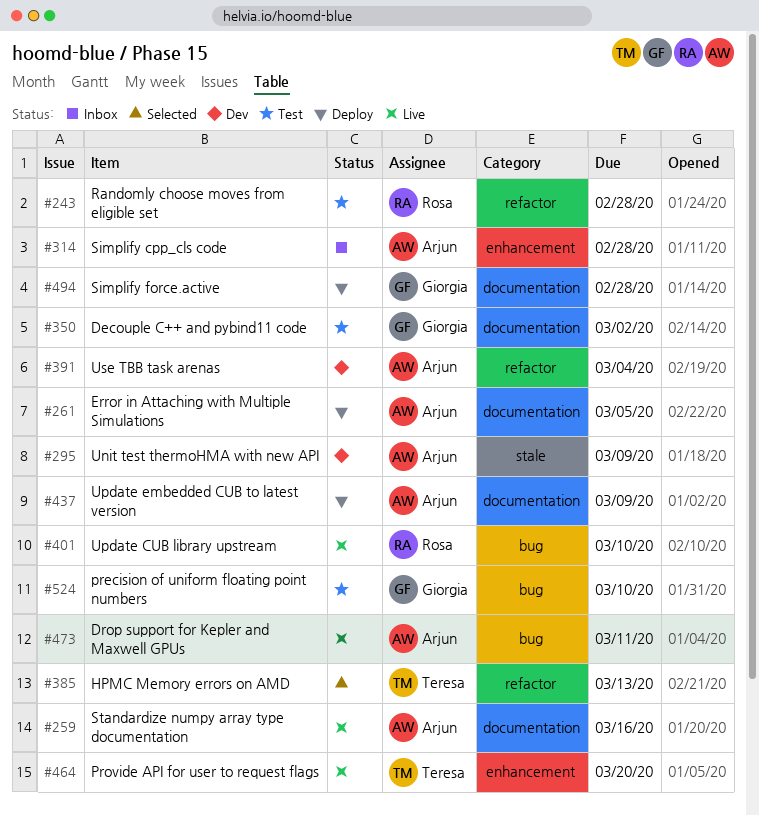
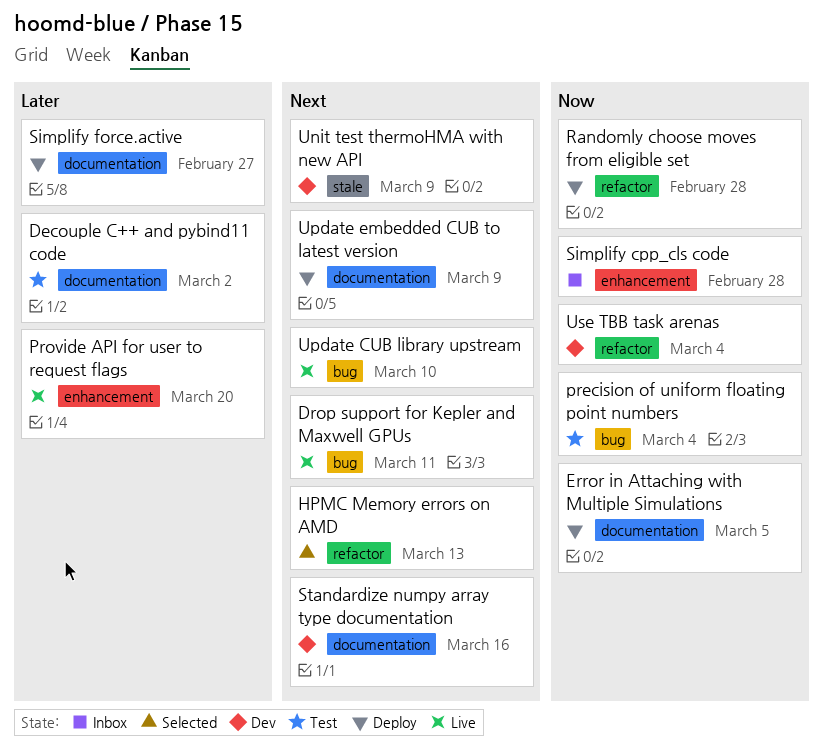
precision of uniform floating point numbers, due: Mar 10 -> Mar 4
Randomly choose moves from eligible set, status: Test -> Deploy
Simplify force.active, due: Feb 28 -> Feb 27
Standardize numpy array type documentation, status: Live -> Dev

